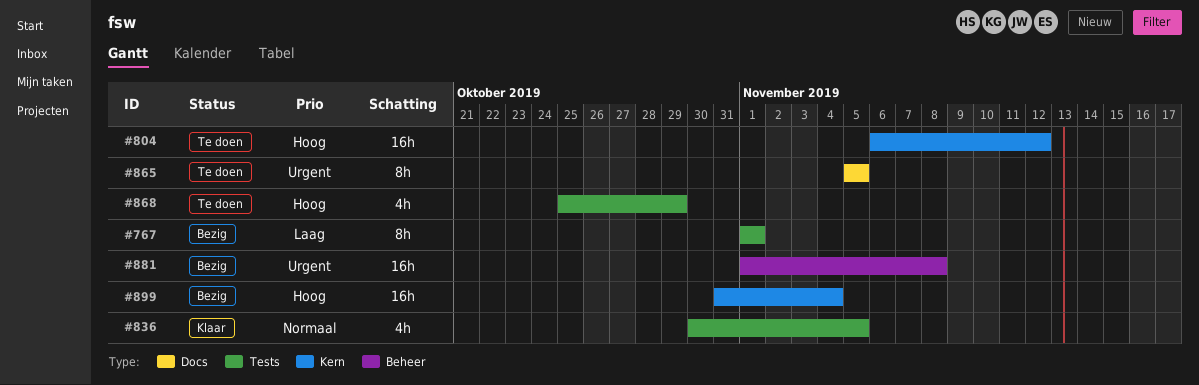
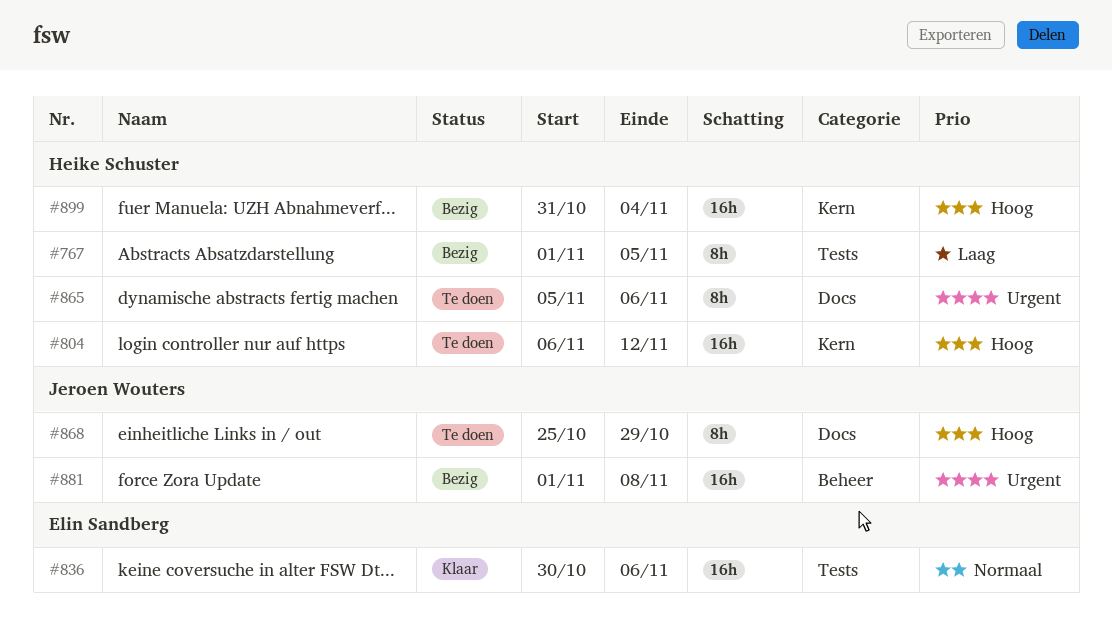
#767, due: Nov 1 -> Nov 5
#836, estimate: 4h -> 16h
#836, due: Nov 5 -> Nov 6
#865, due: Nov 5 -> Nov 6
#868, label: Tests -> Docs
#868, estimate: 4h -> 8h

